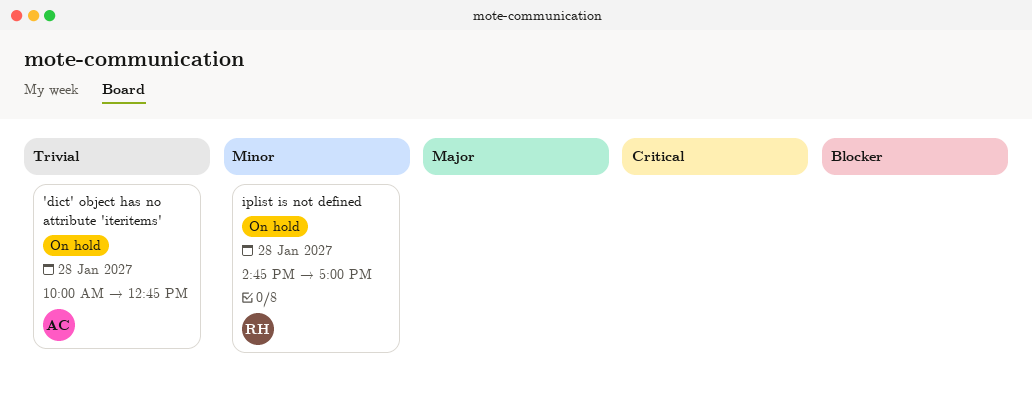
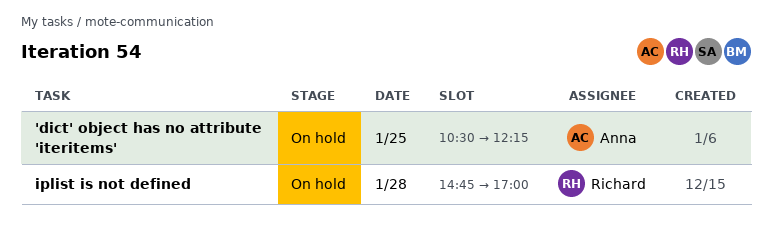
'dict' object has no attribute 'iteritems', day: Jan 28 -> Jan 25
'dict' object has no attribute 'iteritems', begins: 10:00 -> 10:30
'dict' object has no attribute 'iteritems', ends: 12:45 -> 12:15

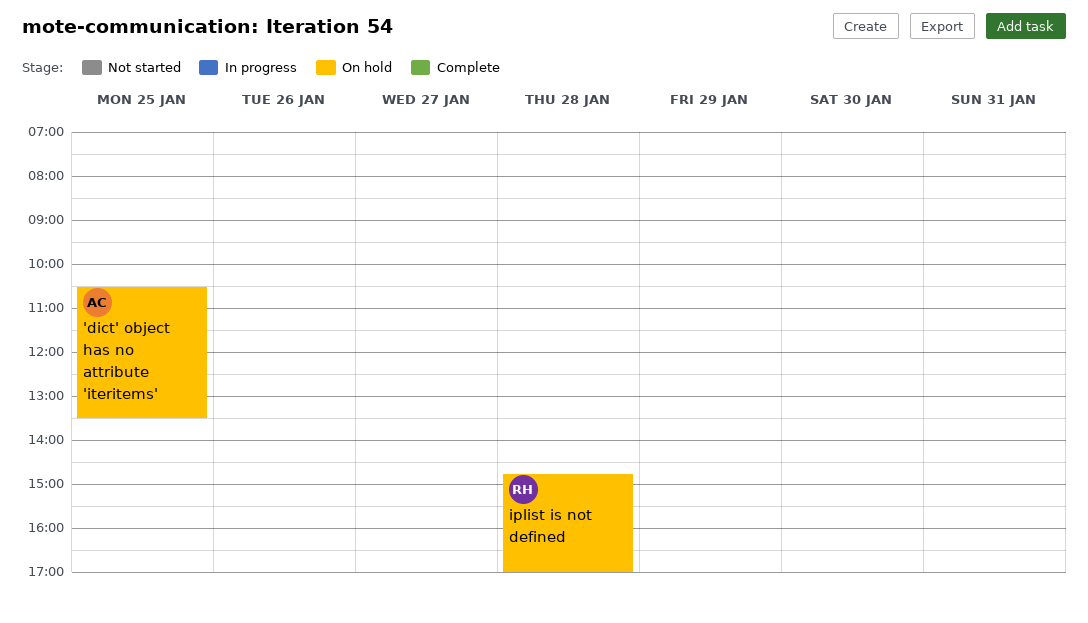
'dict' object has no attribute 'iteritems', ends: 12:15 -> 13:30

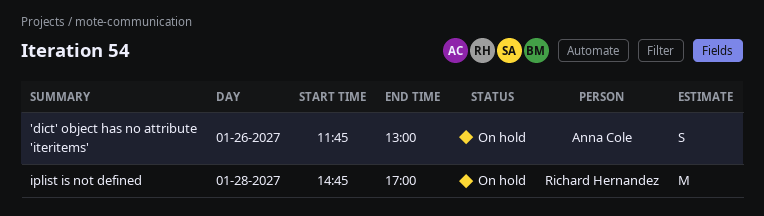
'dict' object has no attribute 'iteritems', day: Jan 25 -> Jan 26
'dict' object has no attribute 'iteritems', begins: 10:30 -> 11:45
'dict' object has no attribute 'iteritems', ends: 13:30 -> 13:00

